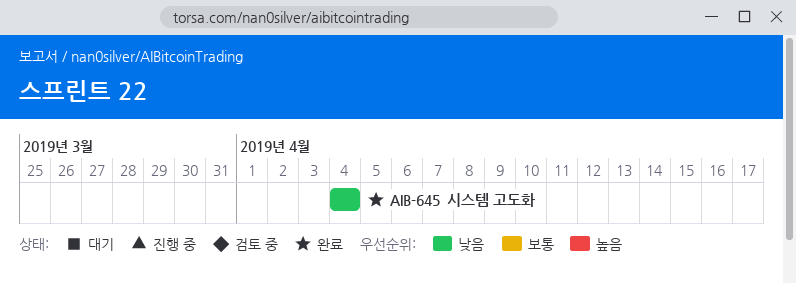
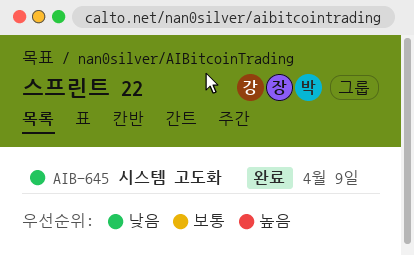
AIB-645, due: Apr 4 -> Apr 9

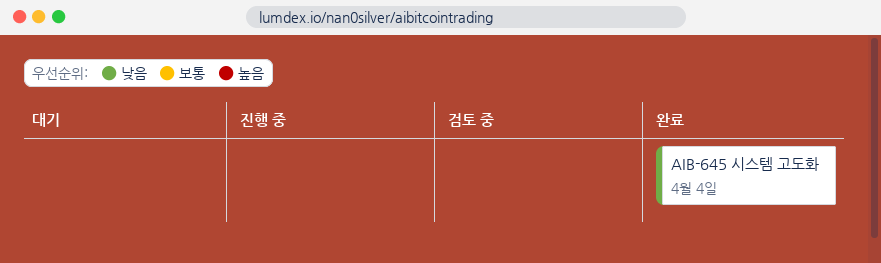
AIB-645, due: Apr 9 -> Apr 4

